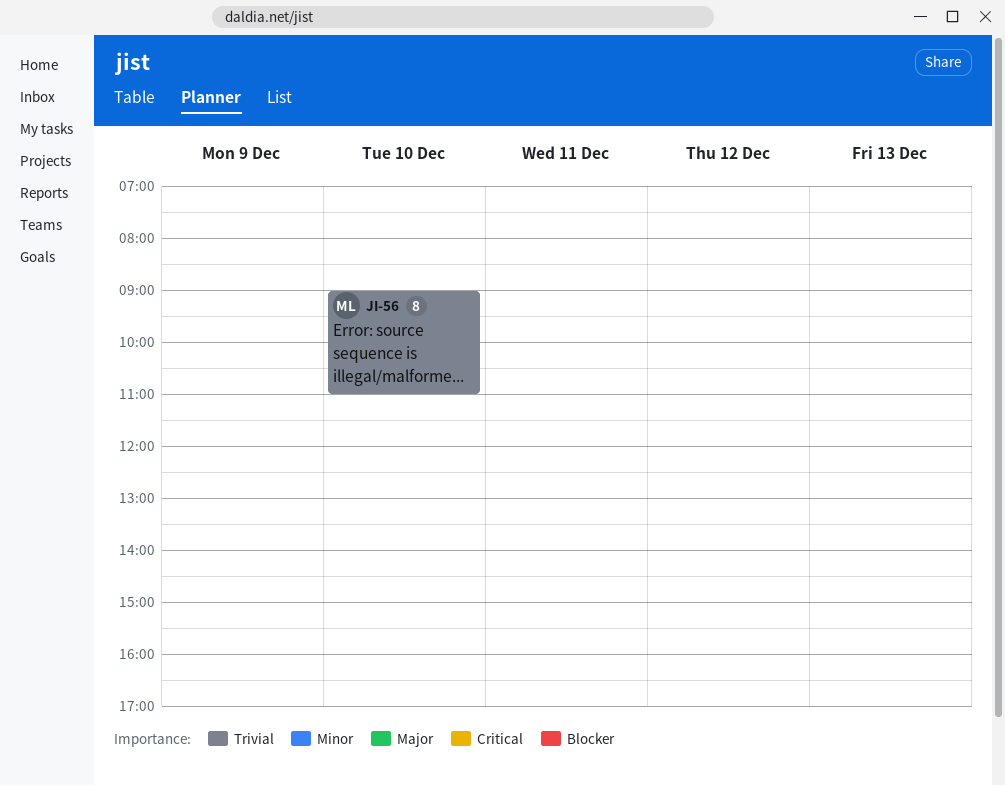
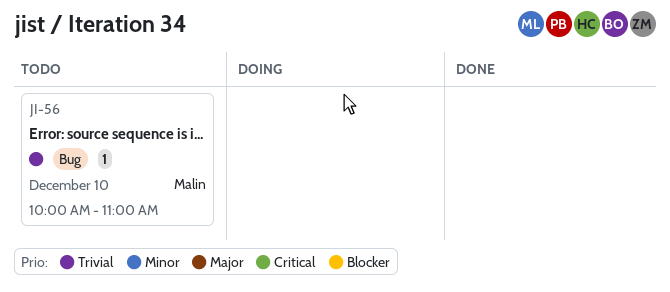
JI-56, estimate: 8 -> 1
JI-56, begins: 09:00 -> 10:00

